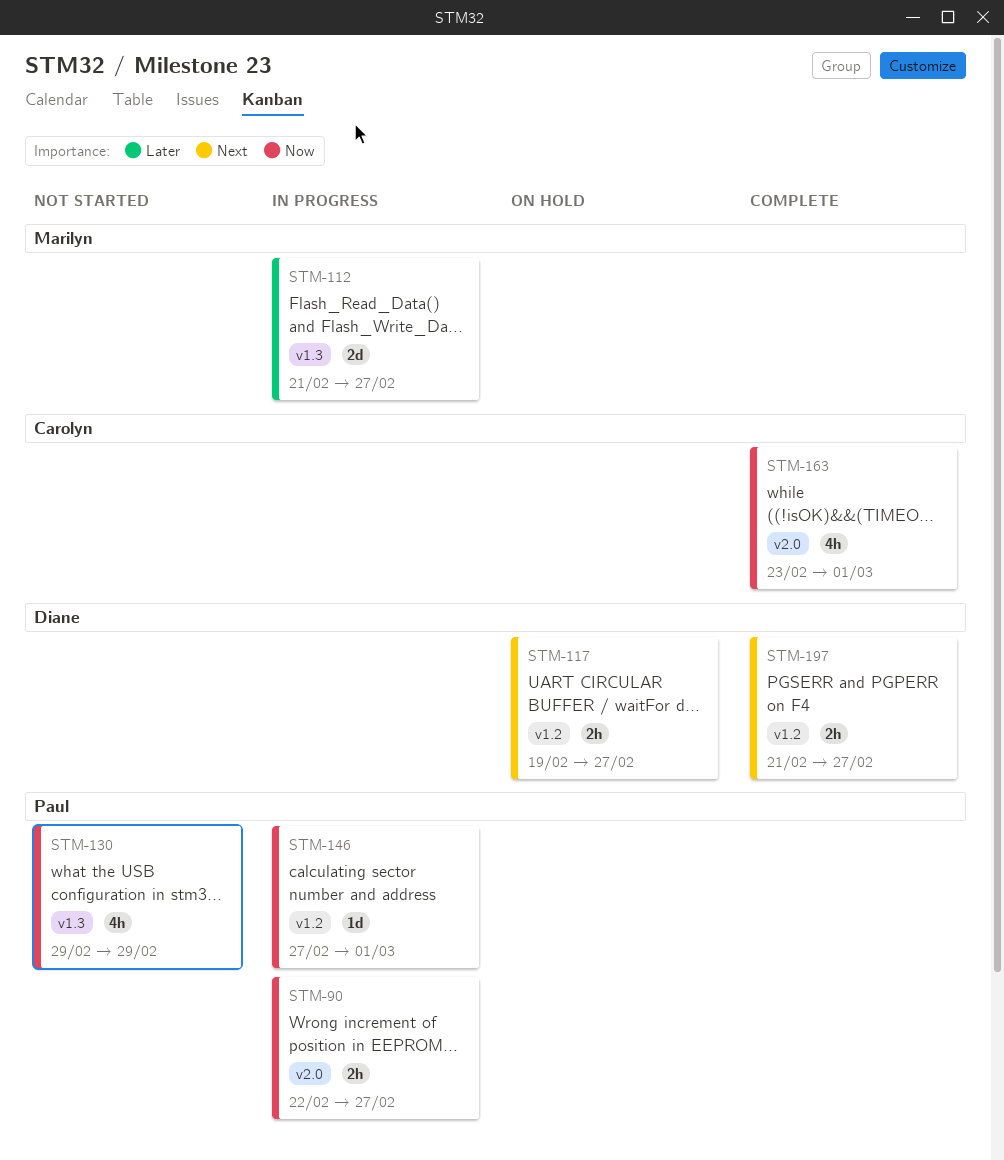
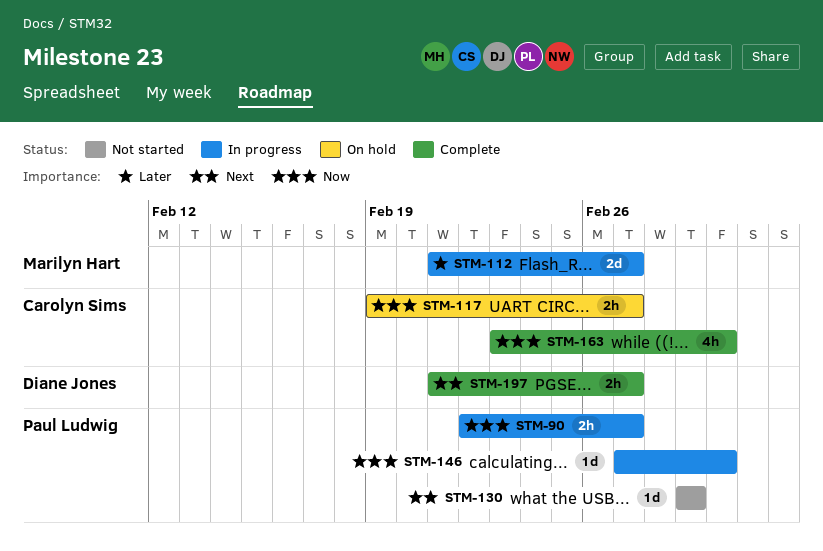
STM-117, owner: Diane Jones -> Carolyn Sims
STM-117, priority: Next -> Now
STM-130, priority: Now -> Next
STM-130, estimate: 4h -> 1d

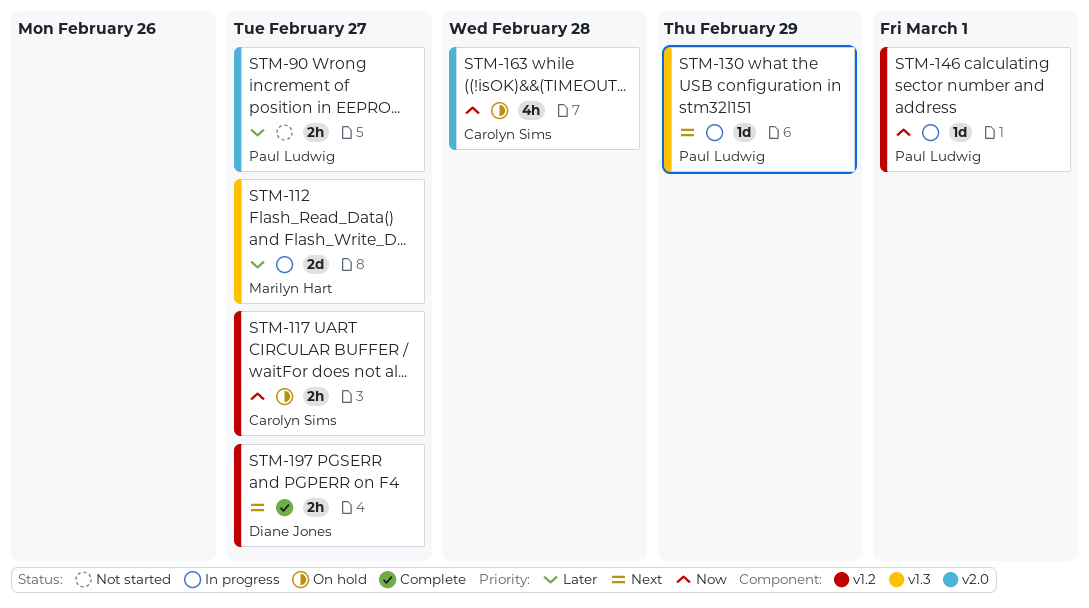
STM-90, status: In progress -> Not started
STM-90, priority: Now -> Later
STM-130, status: Not started -> In progress
STM-163, status: Complete -> On hold
STM-163, due: Mar 1 -> Feb 28

